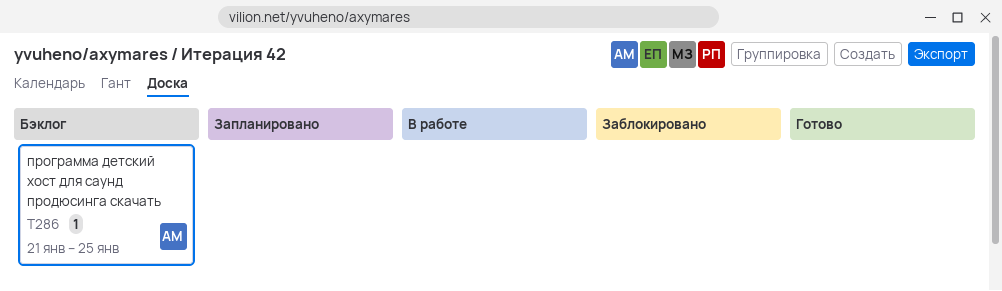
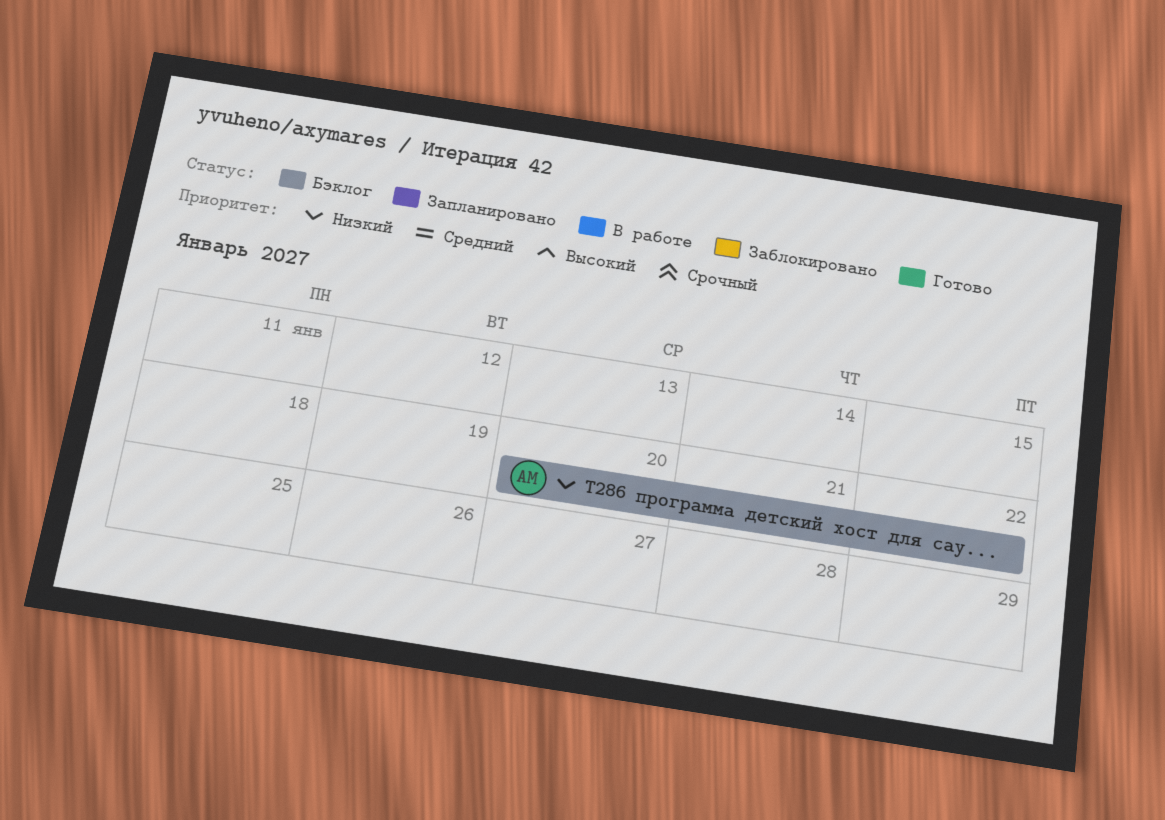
T286, start: Jan 21 -> Jan 20
T286, due: Jan 25 -> Jan 22

